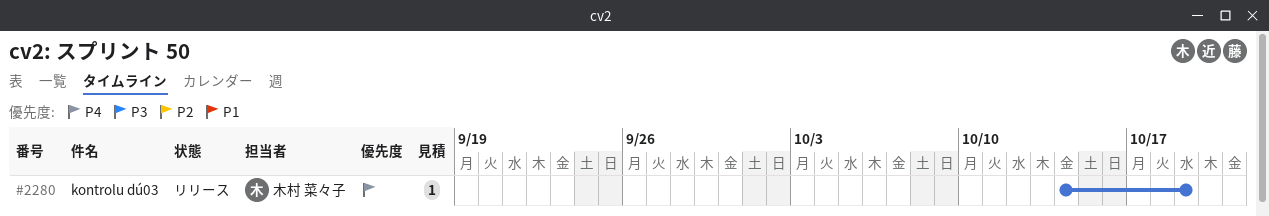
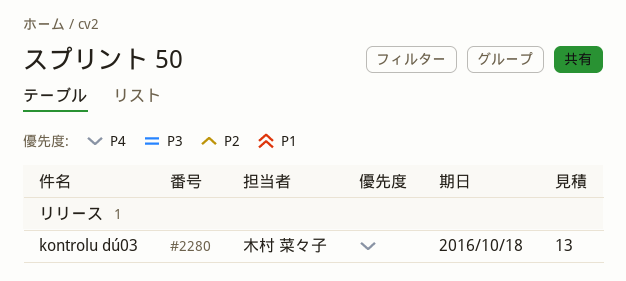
#2280, estimate: 1 -> 13
#2280, due: Oct 19 -> Oct 18

